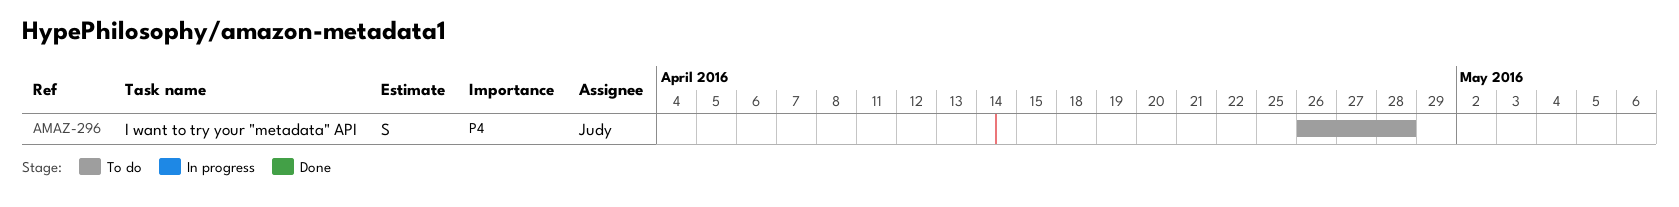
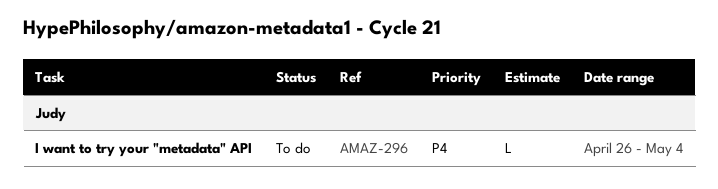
AMAZ-296, estimate: S -> L
AMAZ-296, due: Apr 28 -> May 4

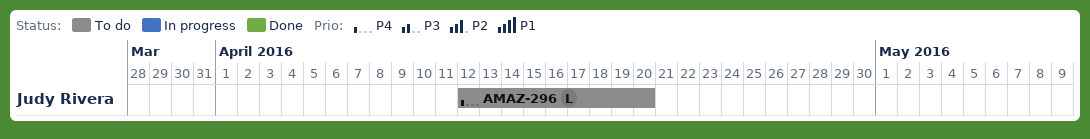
AMAZ-296, start: Apr 26 -> Apr 12
AMAZ-296, due: May 4 -> Apr 20

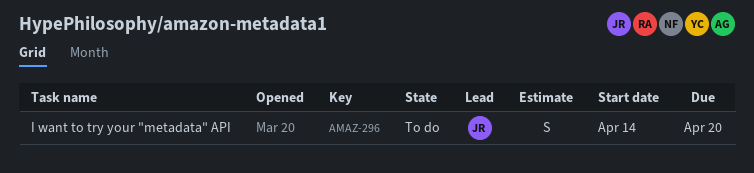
AMAZ-296, estimate: L -> S
AMAZ-296, start: Apr 12 -> Apr 14

